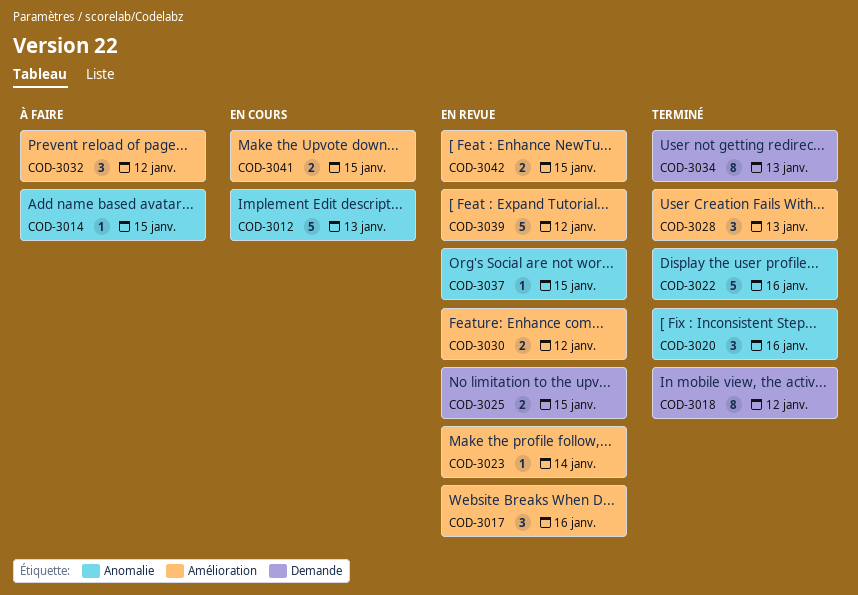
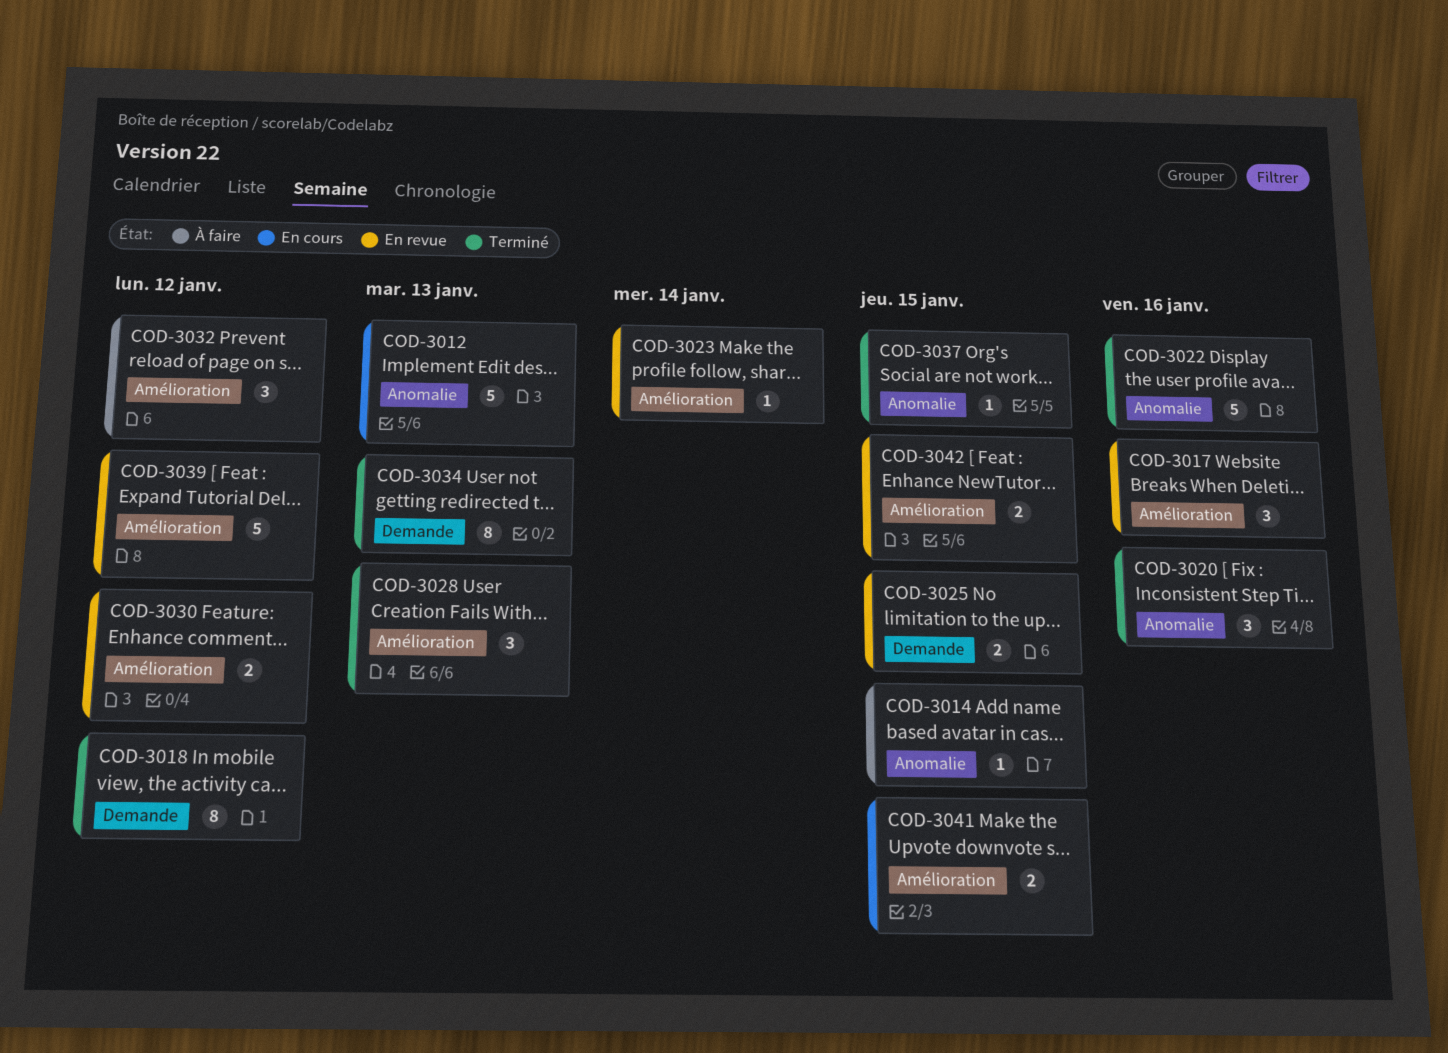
COD-3037, status: En revue -> Terminé

